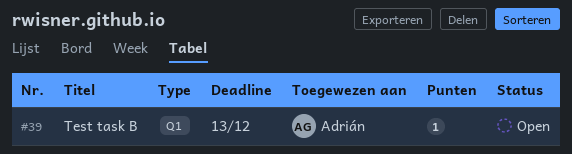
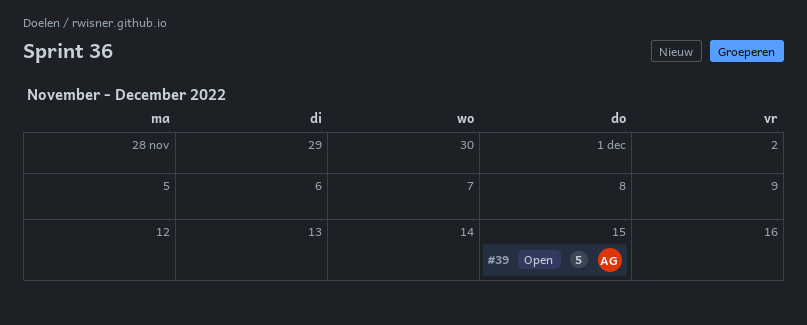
#39, estimate: 1 -> 5
#39, due: Dec 13 -> Dec 15

